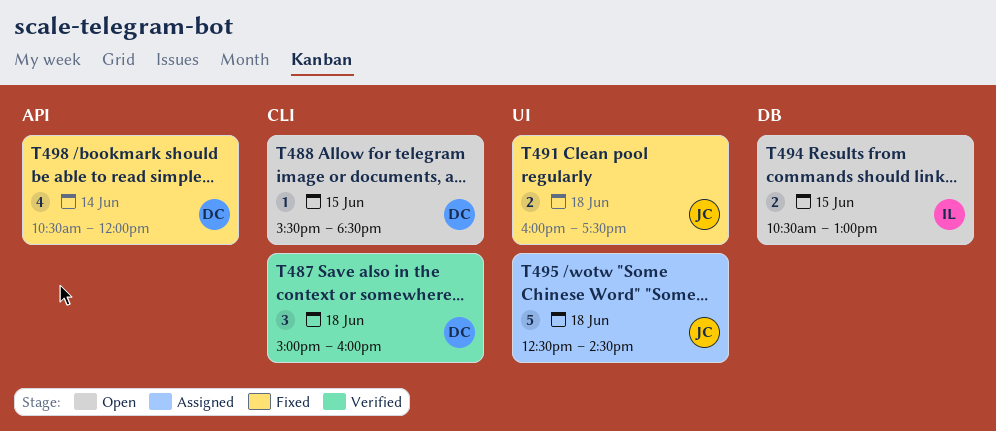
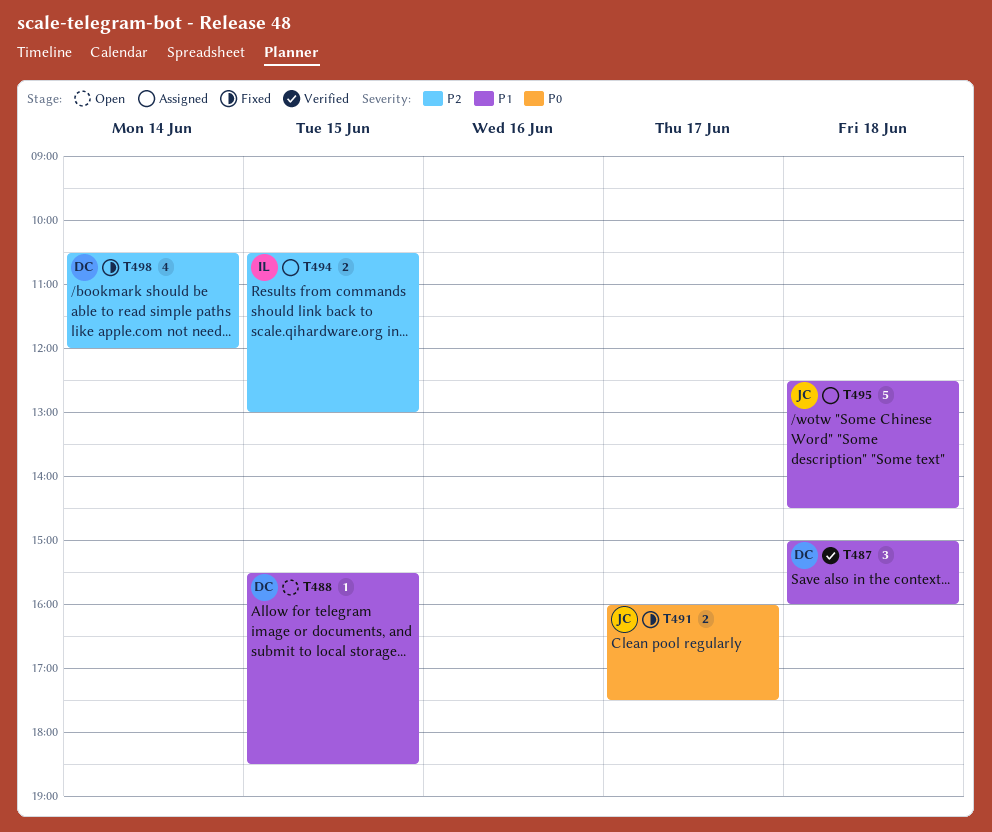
T491, day: Jun 18 -> Jun 17
T494, status: Open -> Assigned

